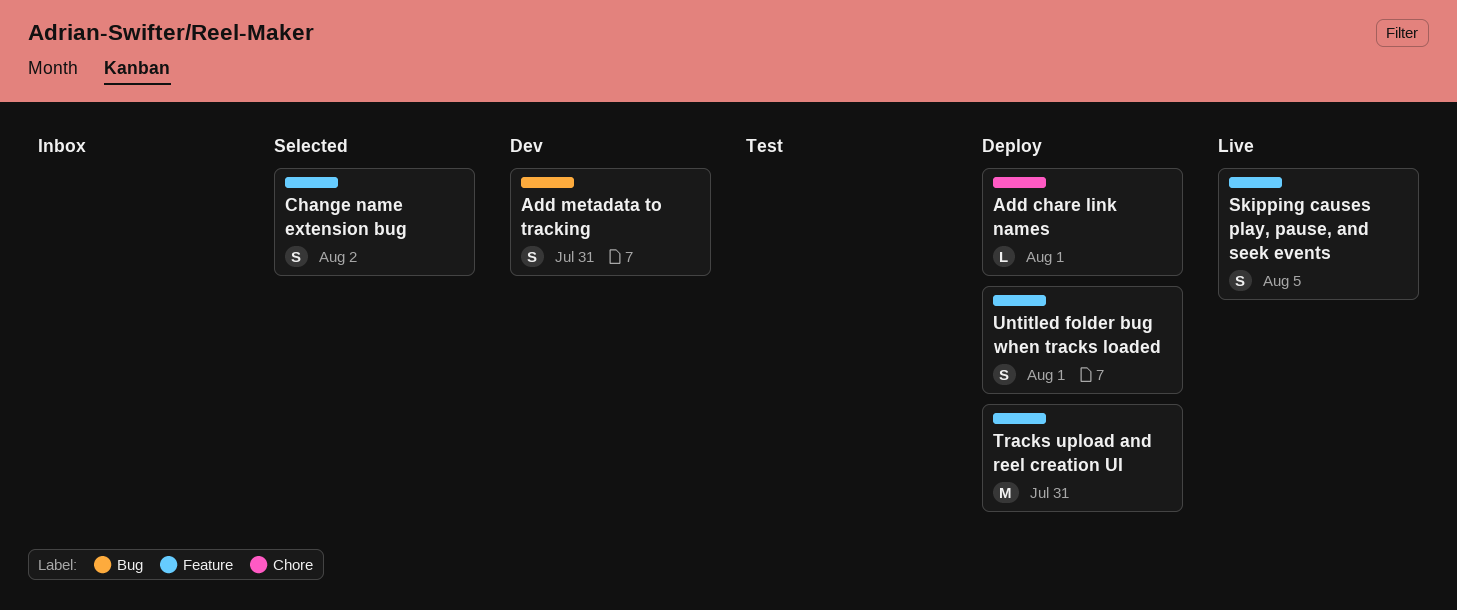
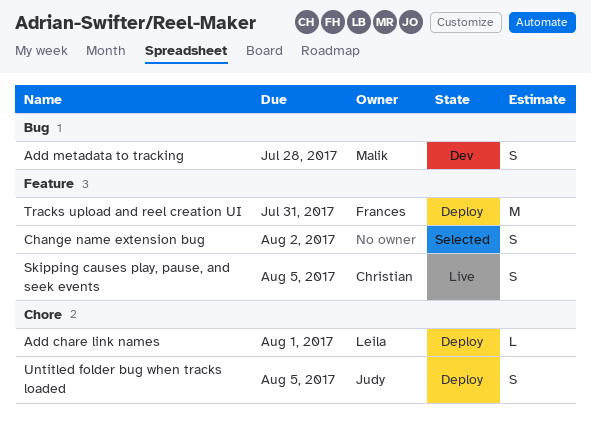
Add metadata to tracking, due: Jul 31 -> Jul 28
Untitled folder bug when tracks loaded, label: Feature -> Chore
Untitled folder bug when tracks loaded, due: Aug 1 -> Aug 5

